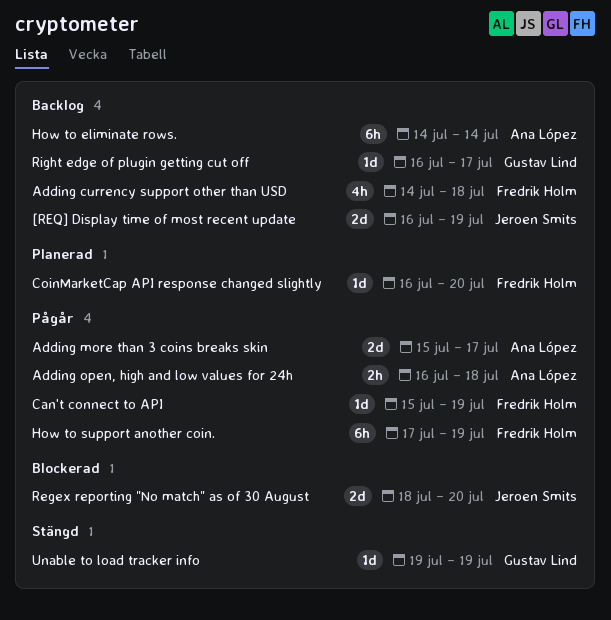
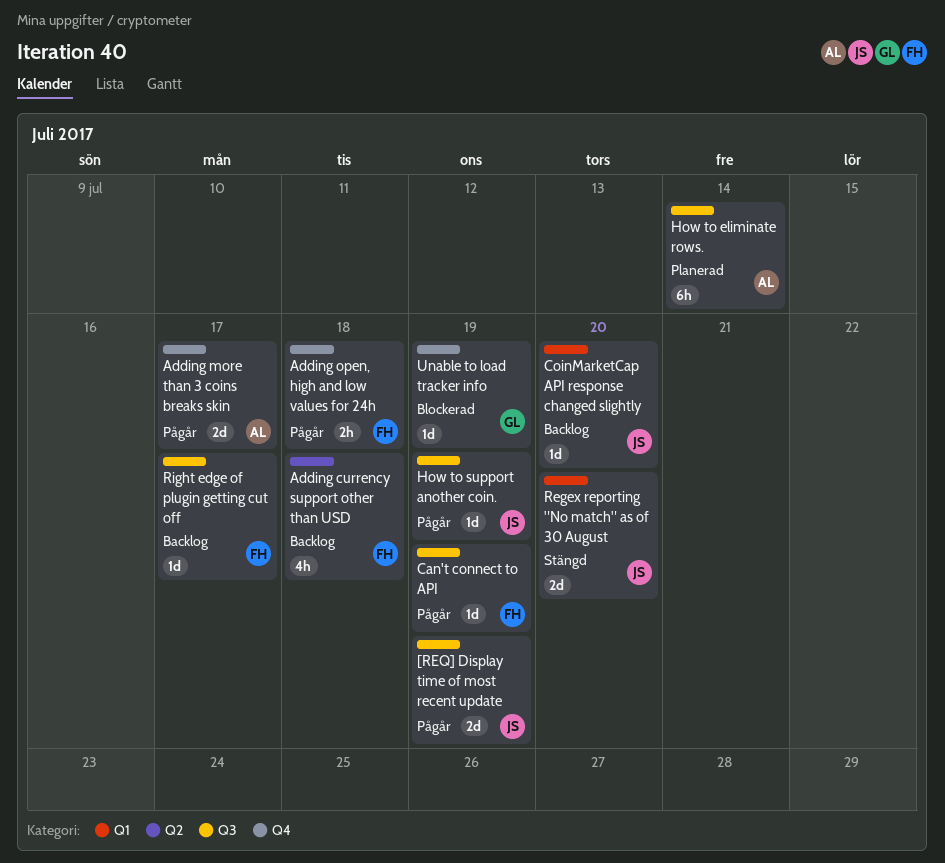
[REQ] Display time of most recent update, status: Backlog -> Pågår
Adding open, high and low values for 24h, owner: Ana López -> Fredrik Holm
CoinMarketCap API response changed slightly, status: Planerad -> Backlog
CoinMarketCap API response changed slightly, owner: Fredrik Holm -> Jeroen Smits
How to eliminate rows., status: Backlog -> Planerad
How to support another coin., owner: Fredrik Holm -> Jeroen Smits
How to support another coin., estimate: 6h -> 1d
Regex reporting "No match" as of 30 August, status: Blockerad -> Stängd
Right edge of plugin getting cut off, owner: Gustav Lind -> Fredrik Holm
Unable to load tracker info, status: Stängd -> Blockerad

